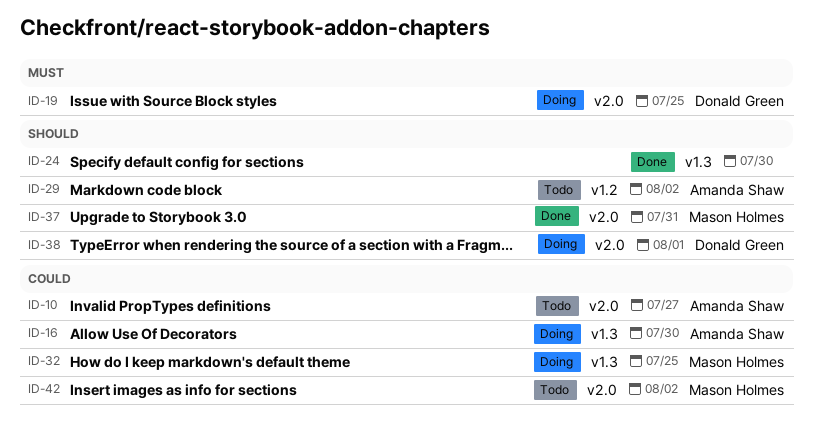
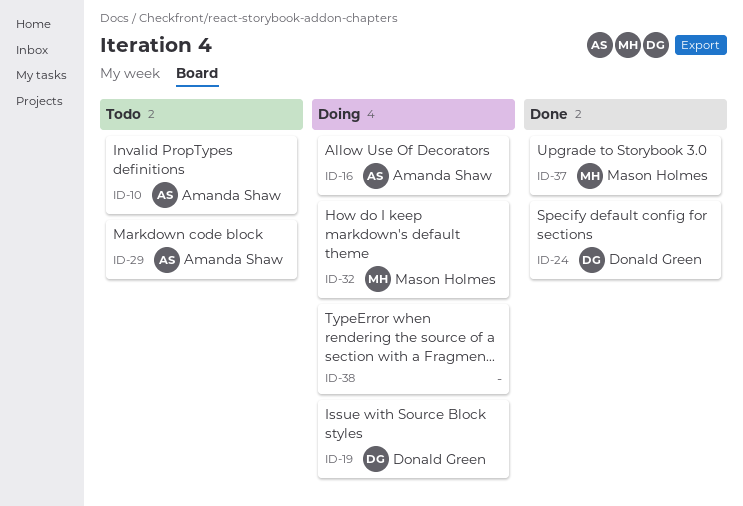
ID-24, owner: none -> Donald Green
ID-38, owner: Donald Green -> none
ID-42: present -> none

